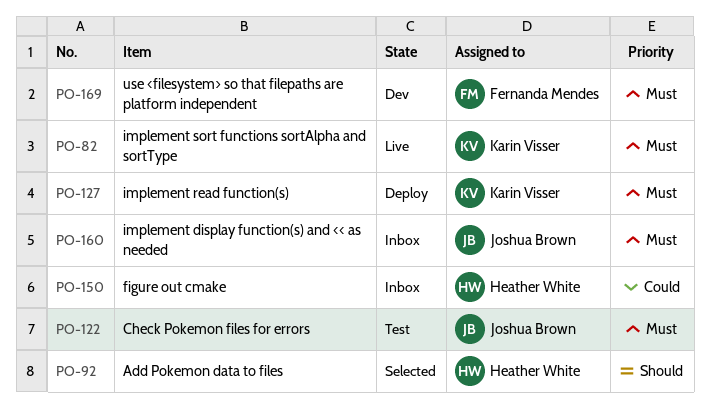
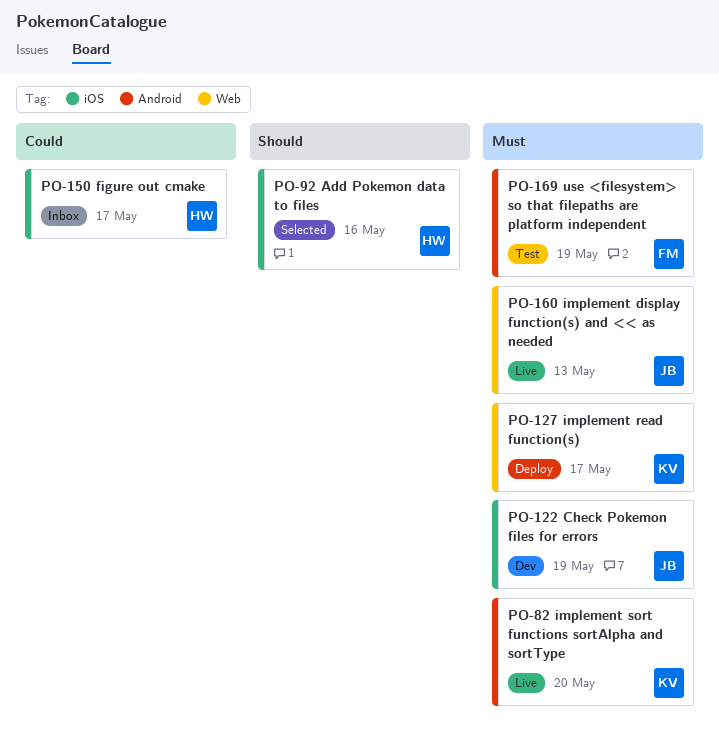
PO-122, status: Test -> Dev
PO-160, status: Inbox -> Live
PO-169, status: Dev -> Test

